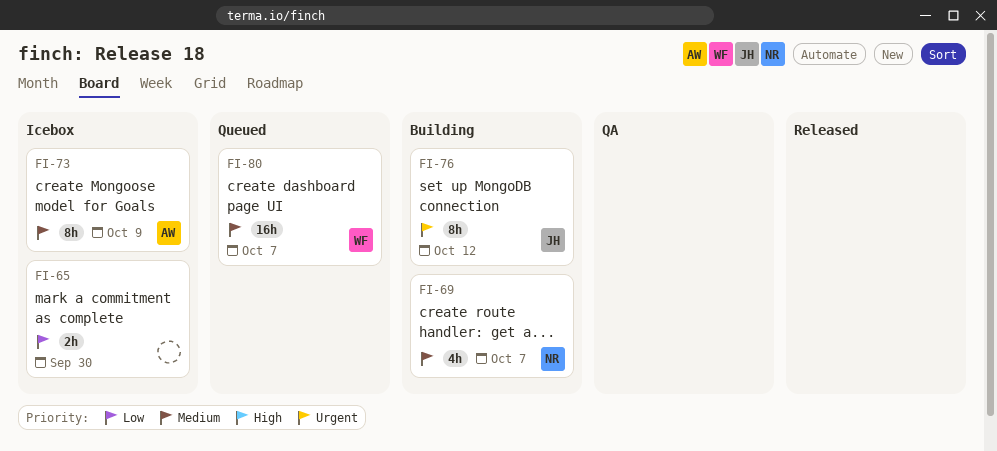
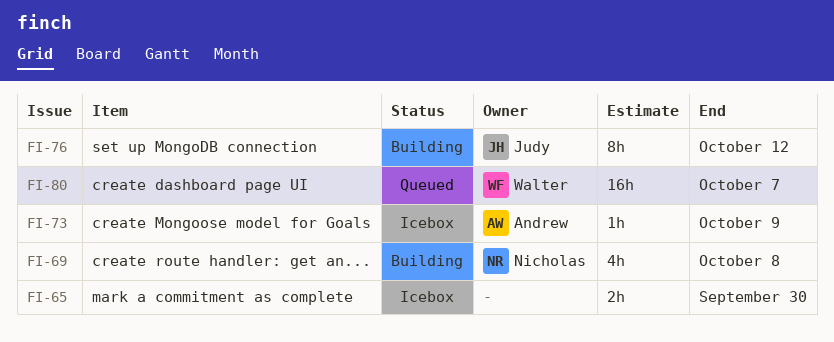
FI-69, due: Oct 7 -> Oct 8
FI-73, estimate: 8h -> 1h

